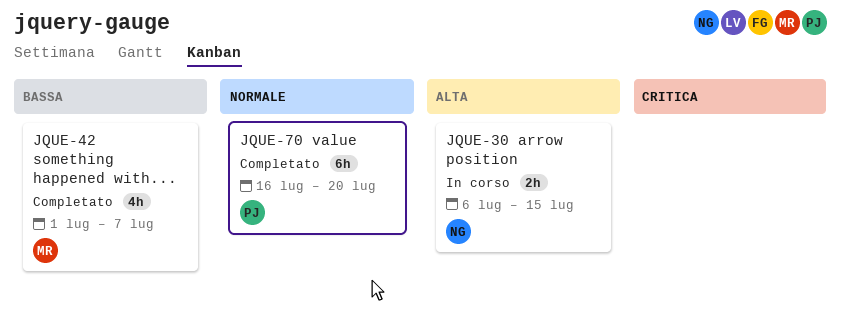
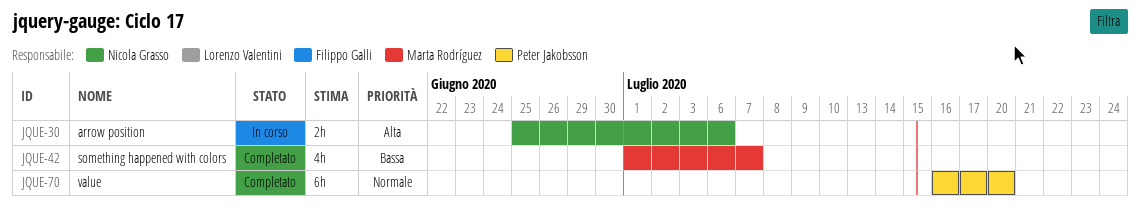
JQUE-30, start: Jul 6 -> Jun 25
JQUE-30, due: Jul 15 -> Jul 6

